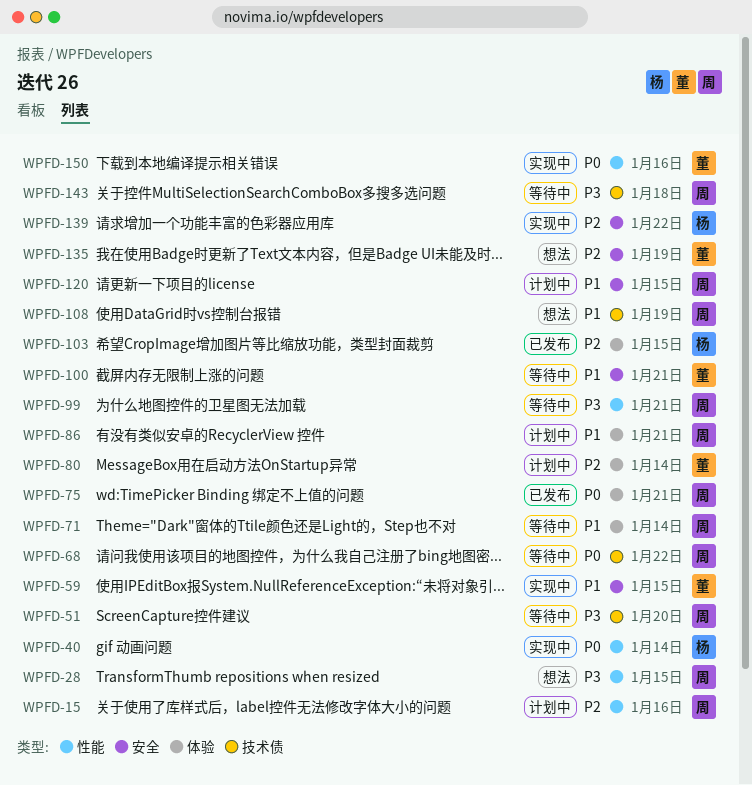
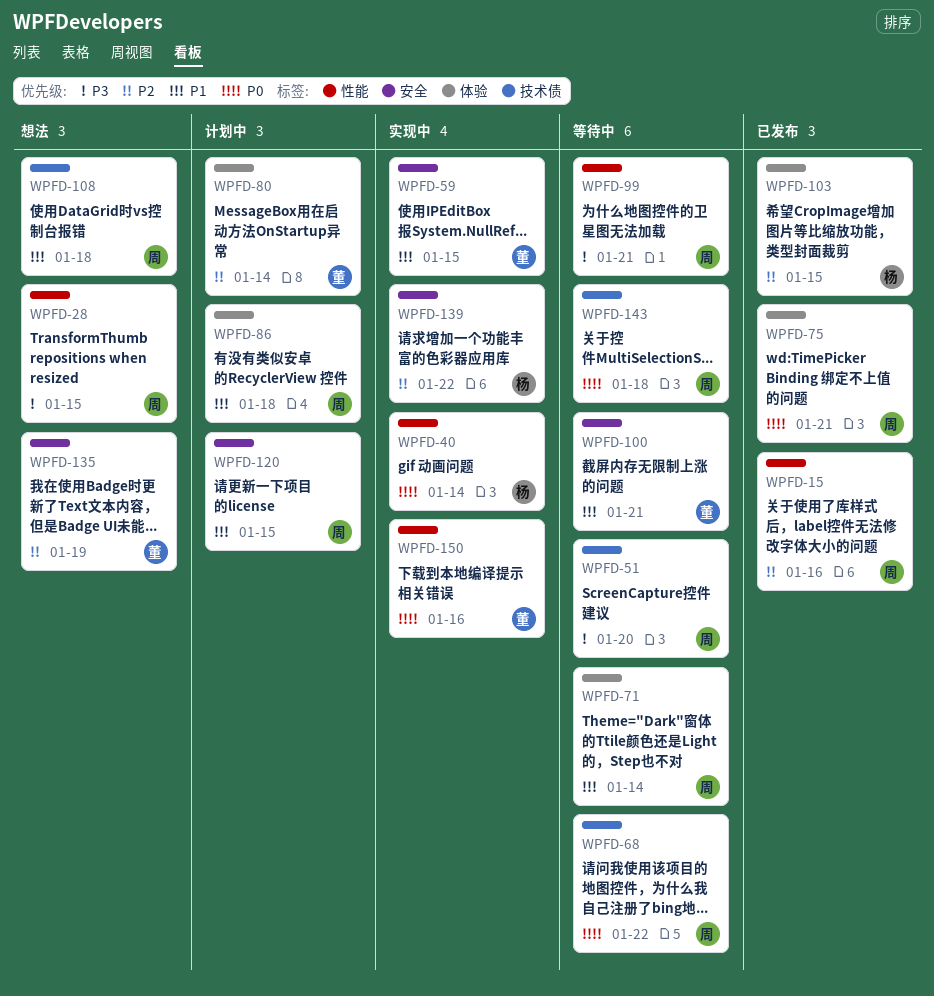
WPFD-15, status: 计划中 -> 已发布
WPFD-86, due: Jan 21 -> Jan 18
WPFD-108, due: Jan 19 -> Jan 18
WPFD-143, priority: P3 -> P0

